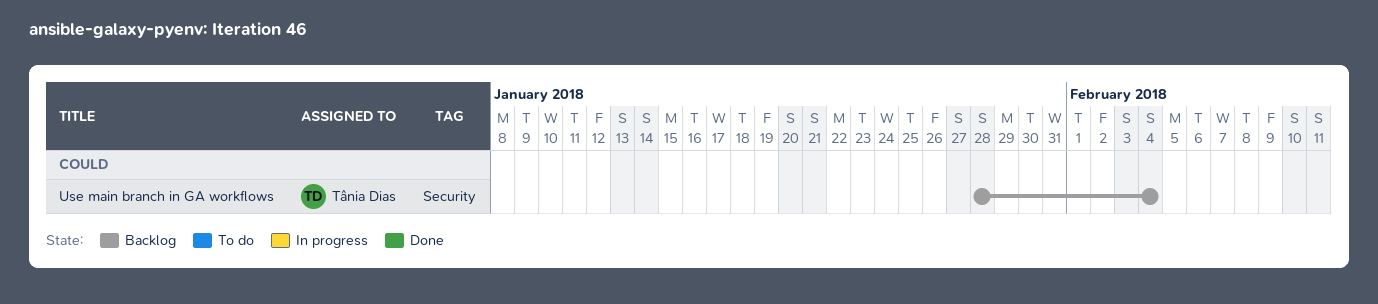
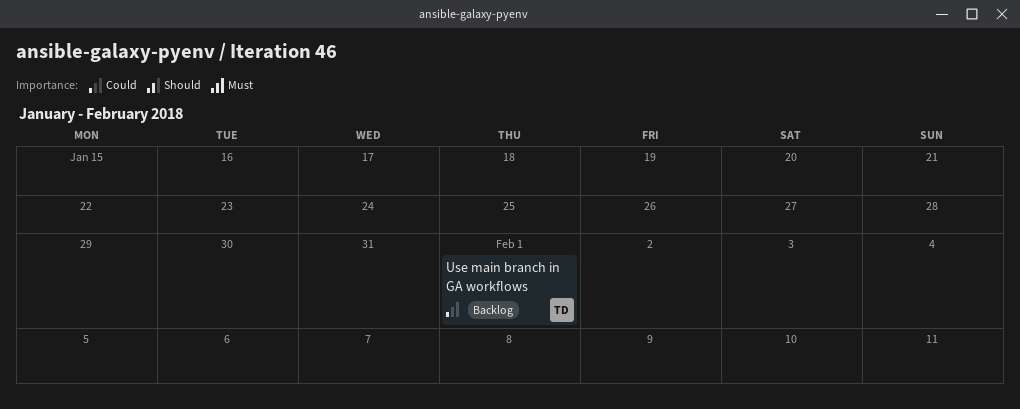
Use main branch in GA workflows, due: Feb 4 -> Feb 1

